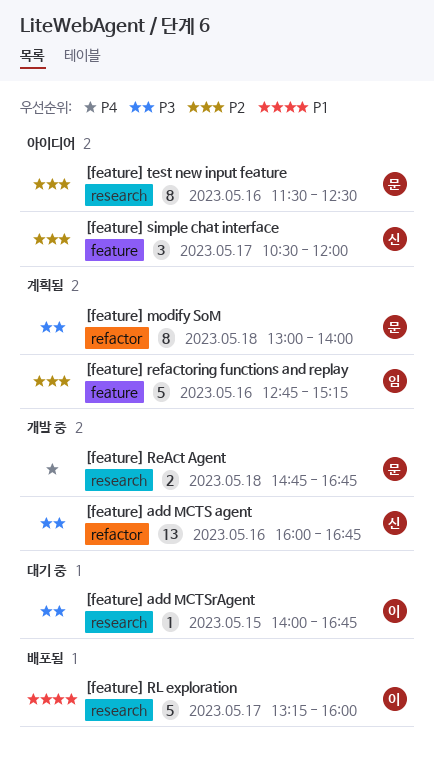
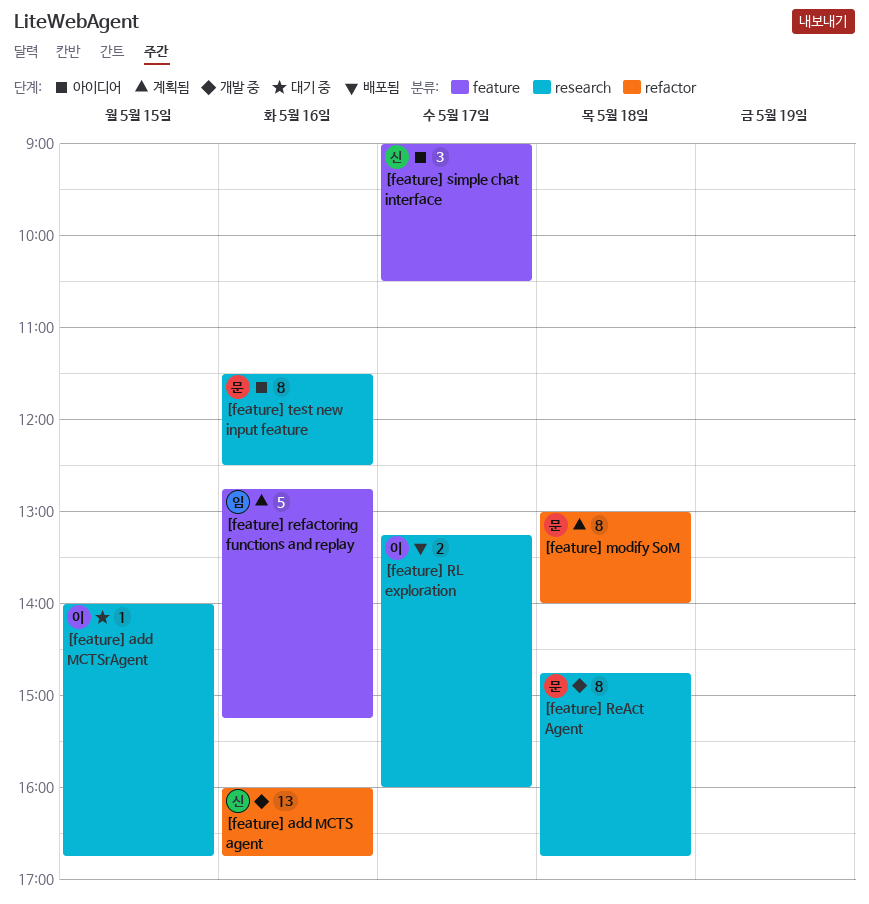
[feature] ReAct Agent, estimate: 2 -> 8
[feature] RL exploration, estimate: 5 -> 2
[feature] simple chat interface, begins: 10:30 -> 09:00
[feature] simple chat interface, ends: 12:00 -> 10:30

